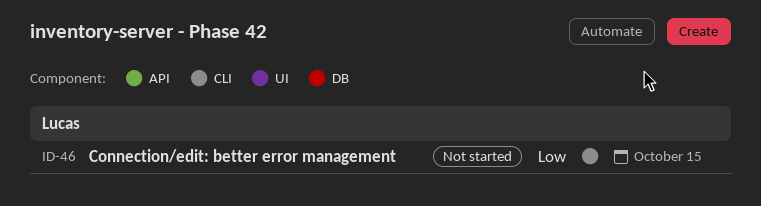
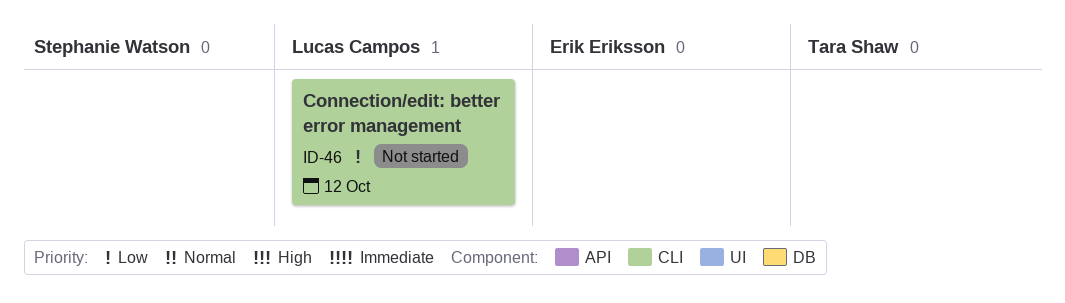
ID-46, due: Oct 15 -> Oct 12

